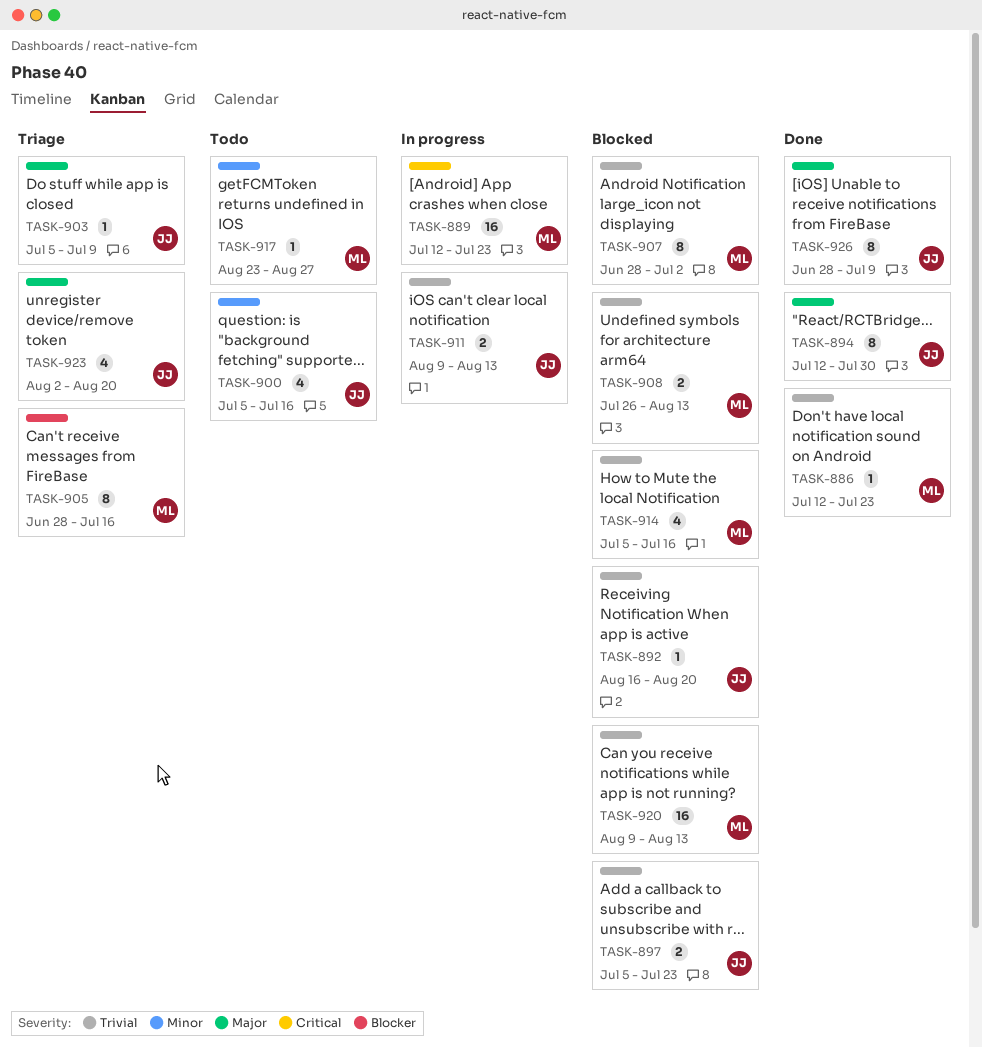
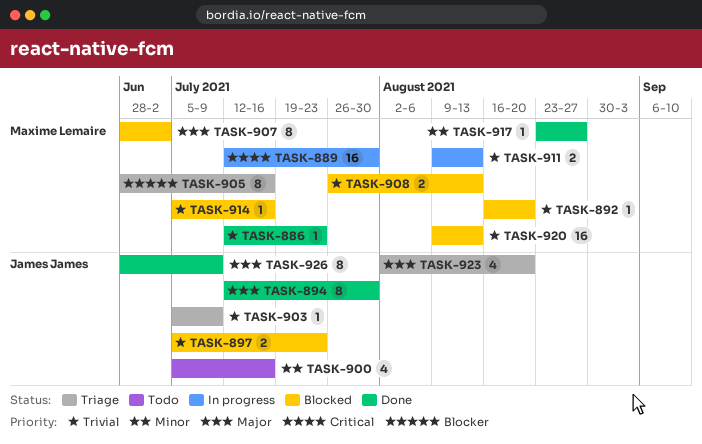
TASK-889, due: Jul 23 -> Jul 30
TASK-892, owner: James James -> Maxime Lemaire
TASK-903, priority: Major -> Trivial
TASK-907, priority: Trivial -> Major
TASK-911, owner: James James -> Maxime Lemaire
TASK-914, estimate: 4 -> 1
TASK-917, status: Todo -> Done

